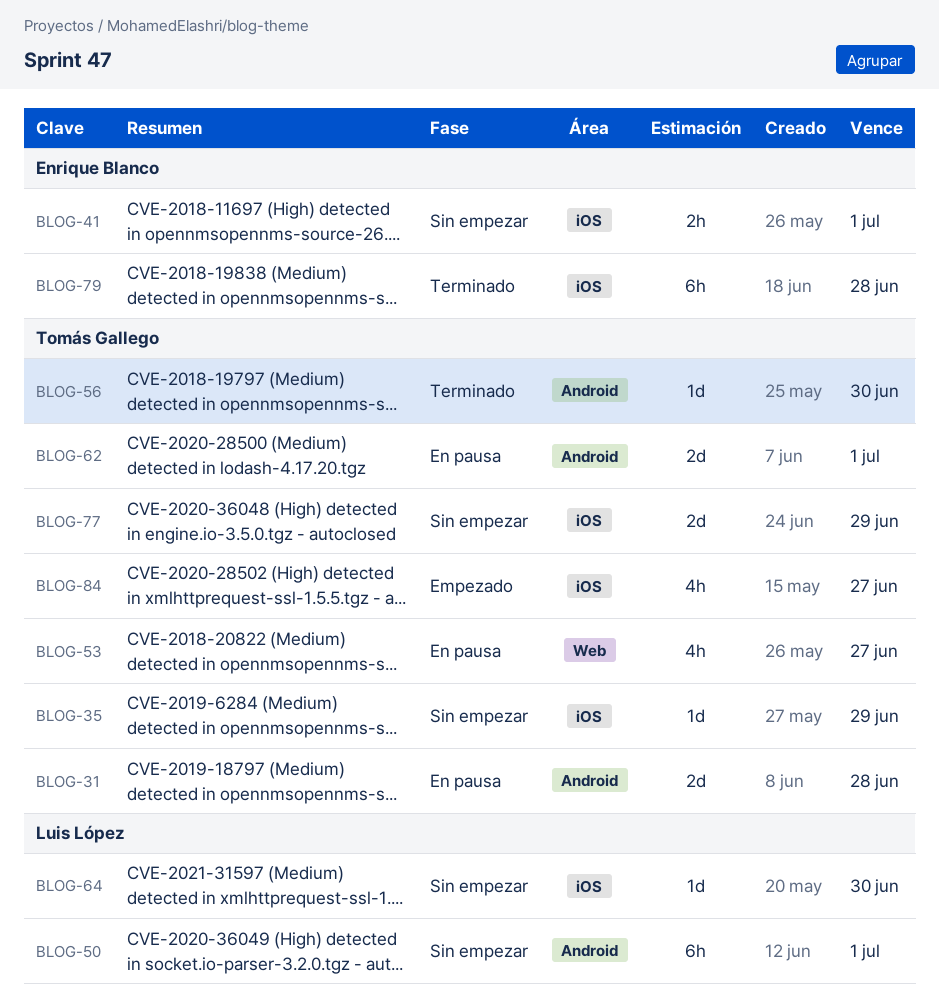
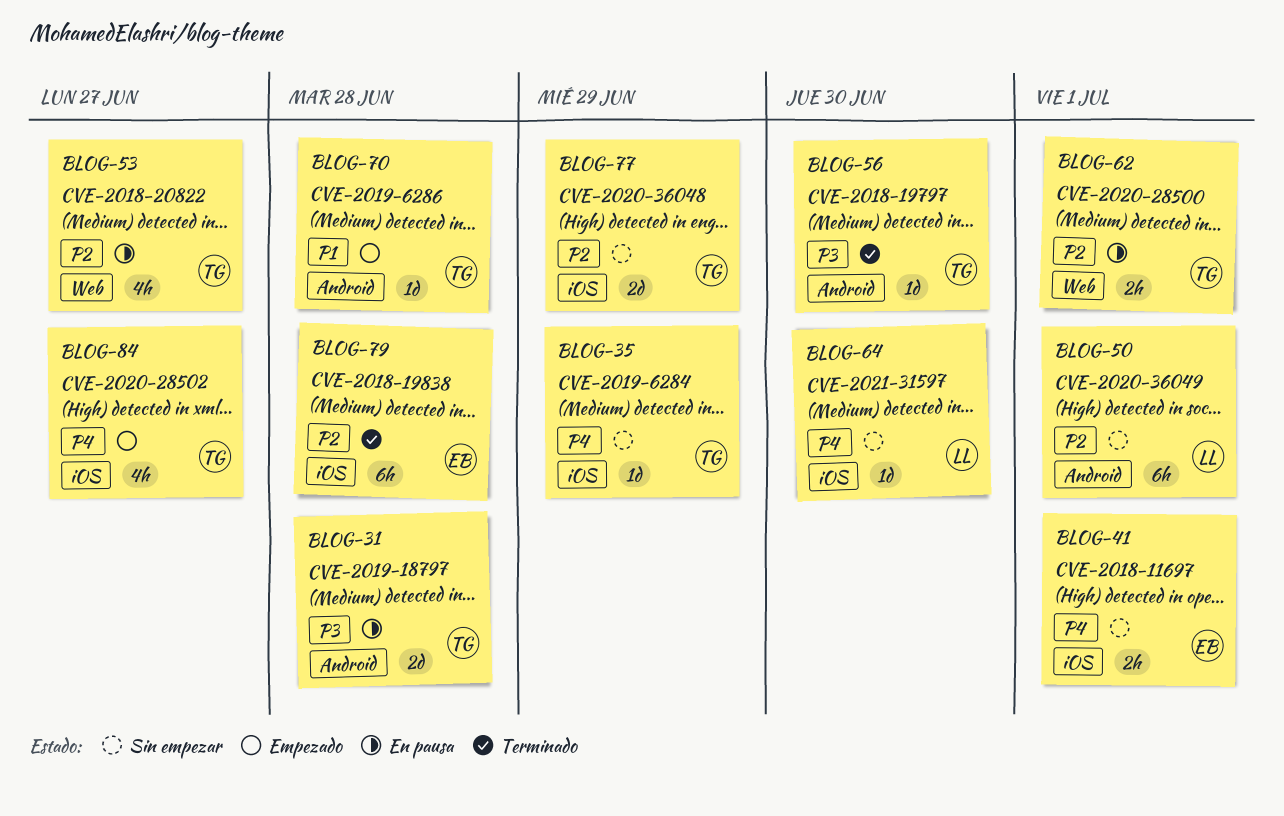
BLOG-62, label: Android -> Web
BLOG-62, estimate: 2d -> 2h
BLOG-70: none -> present

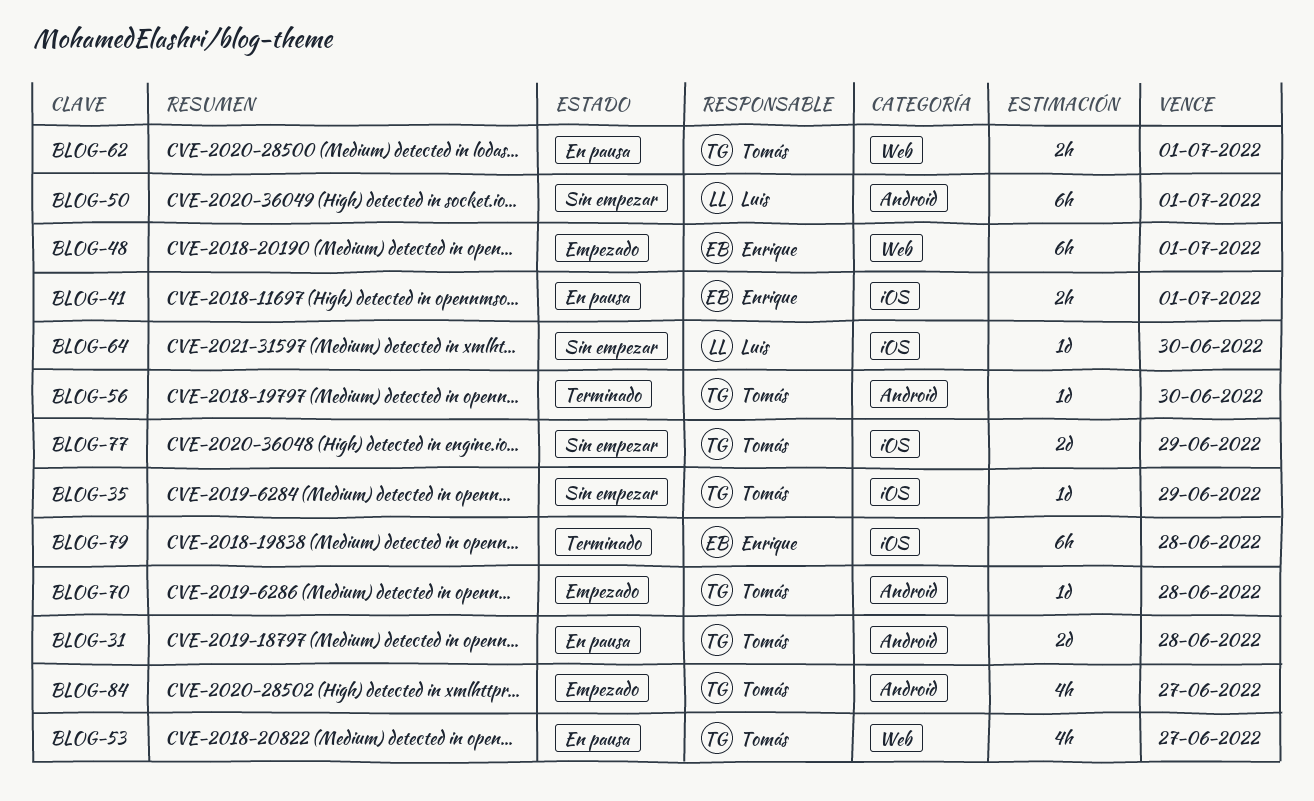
BLOG-41, status: Sin empezar -> En pausa
BLOG-48: none -> present
BLOG-84, label: iOS -> Android

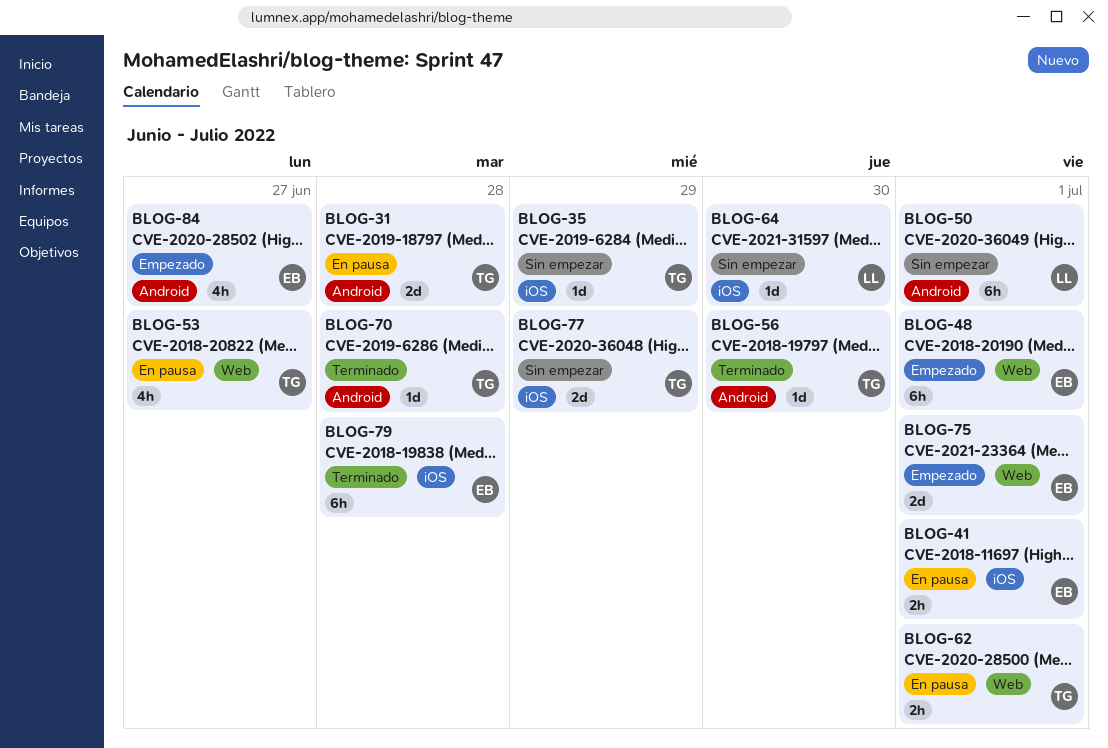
BLOG-70, status: Empezado -> Terminado
BLOG-75: none -> present
BLOG-84, owner: Tomás -> Enrique

